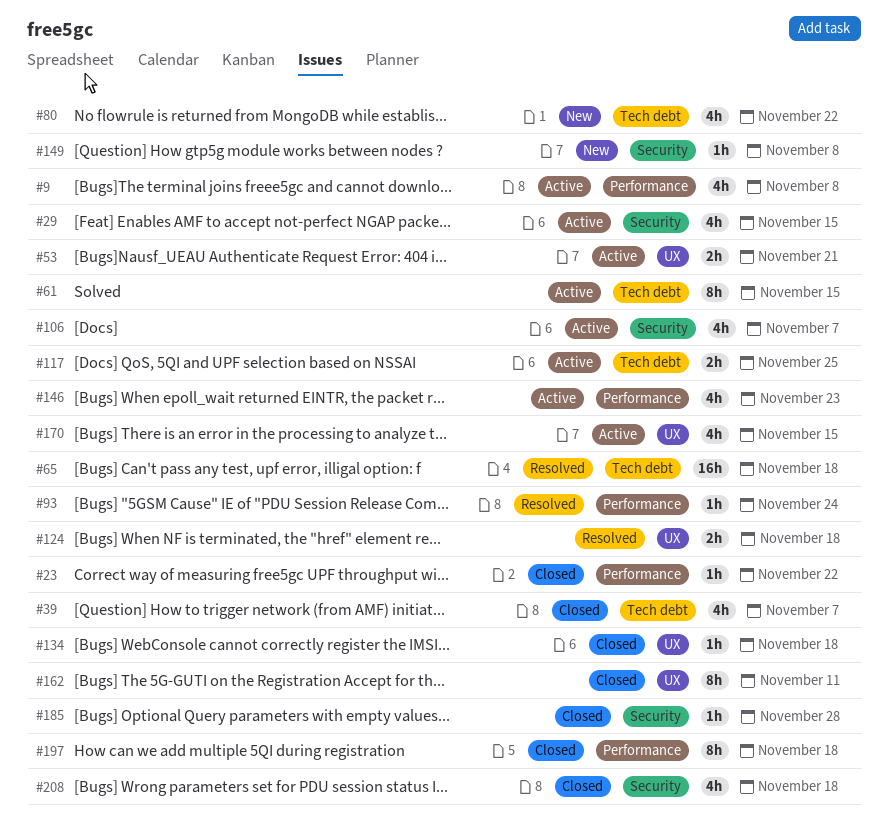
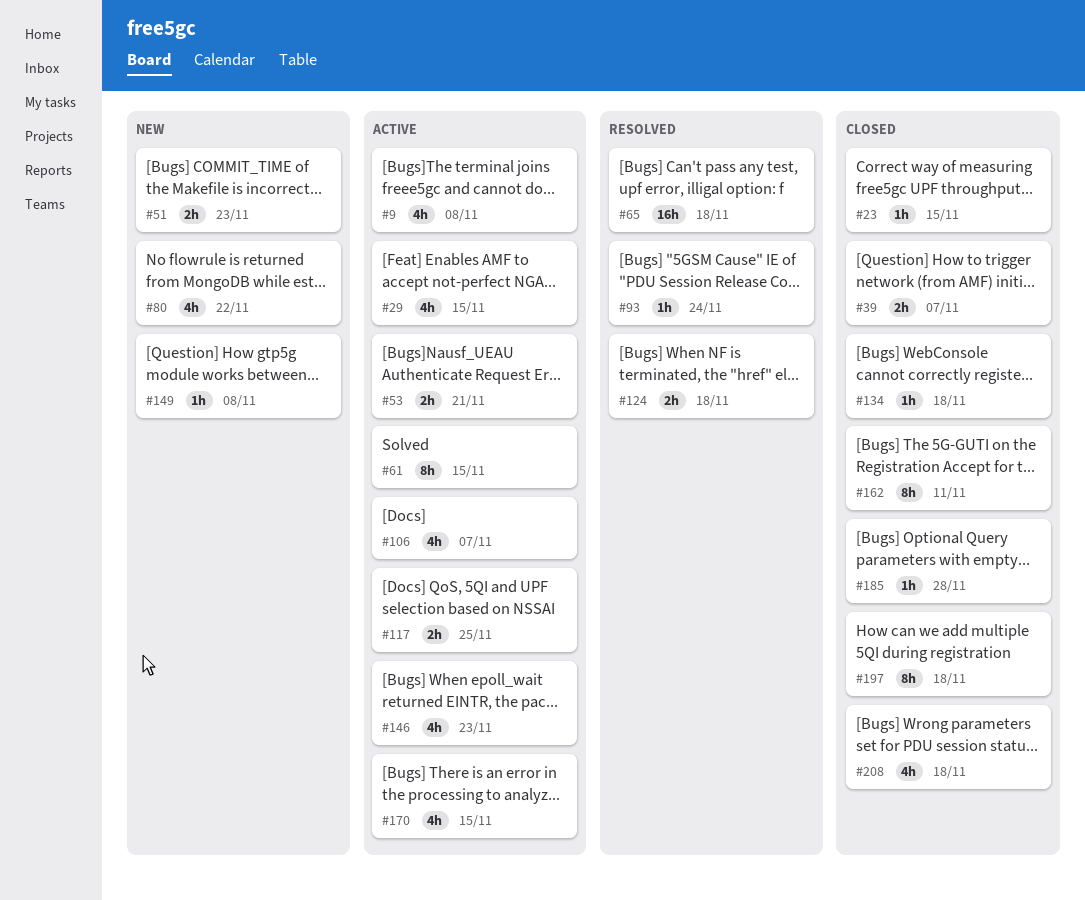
#23, due: Nov 22 -> Nov 15
#39, estimate: 4h -> 2h
#51: none -> present

